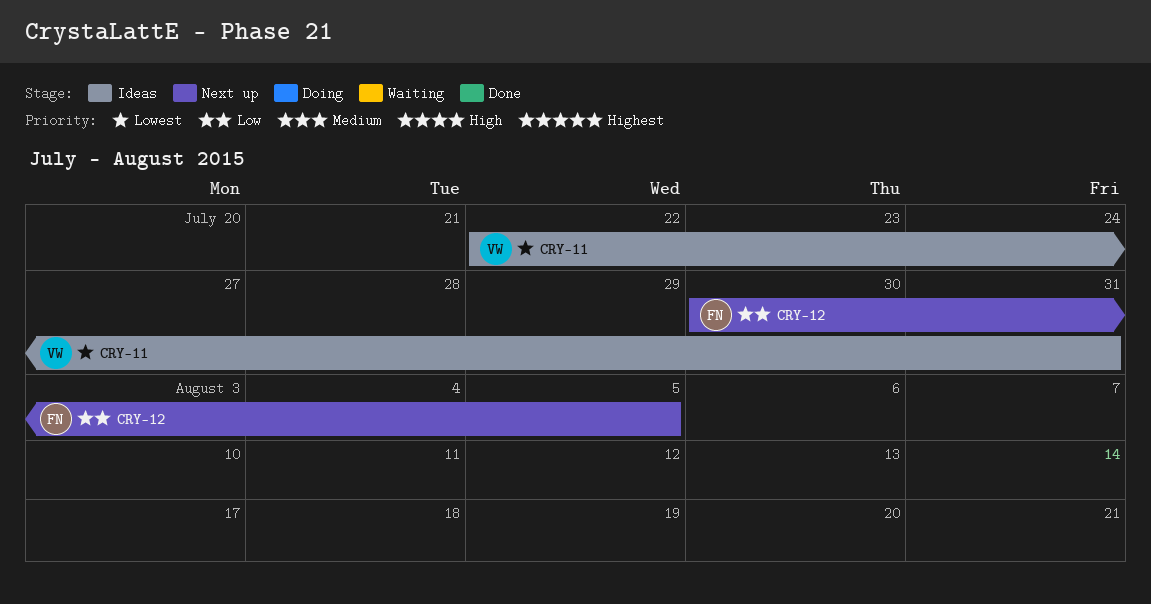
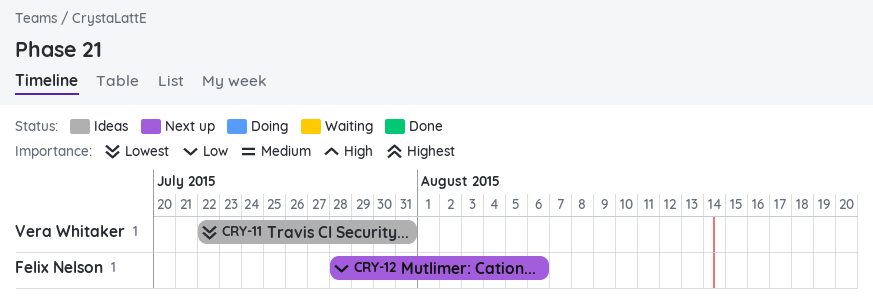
CRY-12, start: Jul 30 -> Jul 28
CRY-12, due: Aug 5 -> Aug 6

